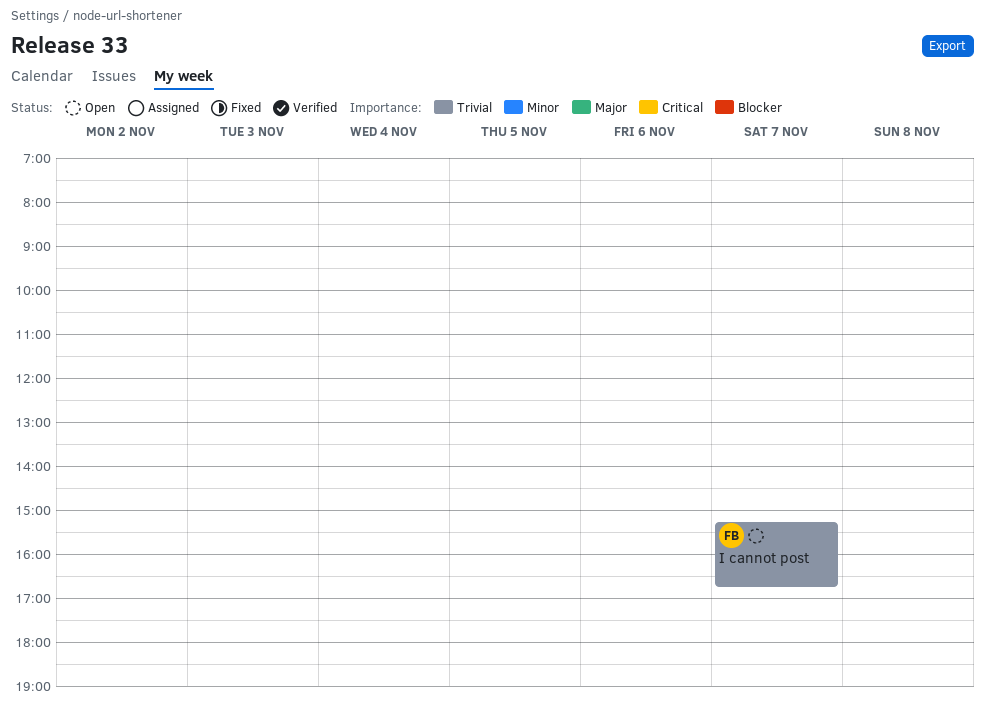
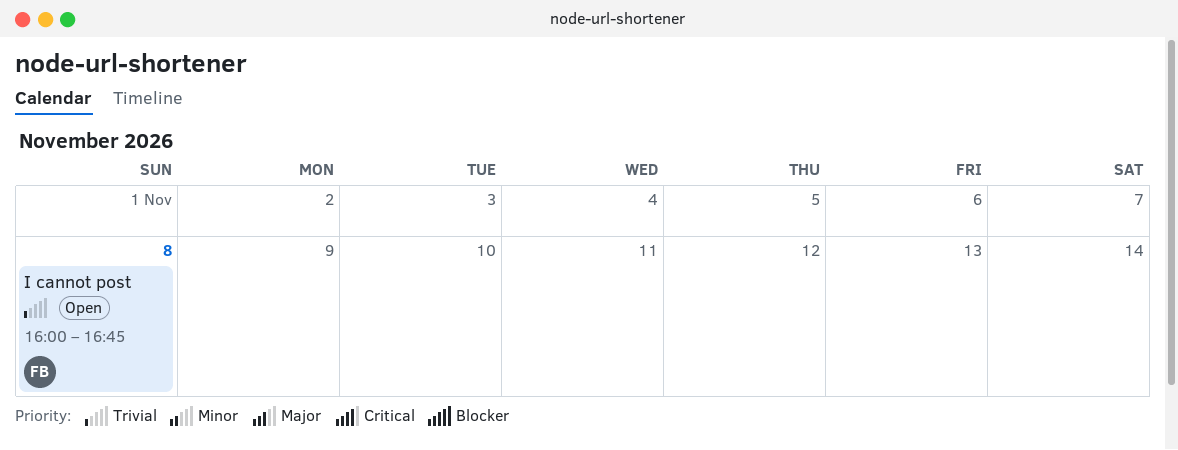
I cannot post, day: Nov 7 -> Nov 8
I cannot post, begins: 15:15 -> 16:00

